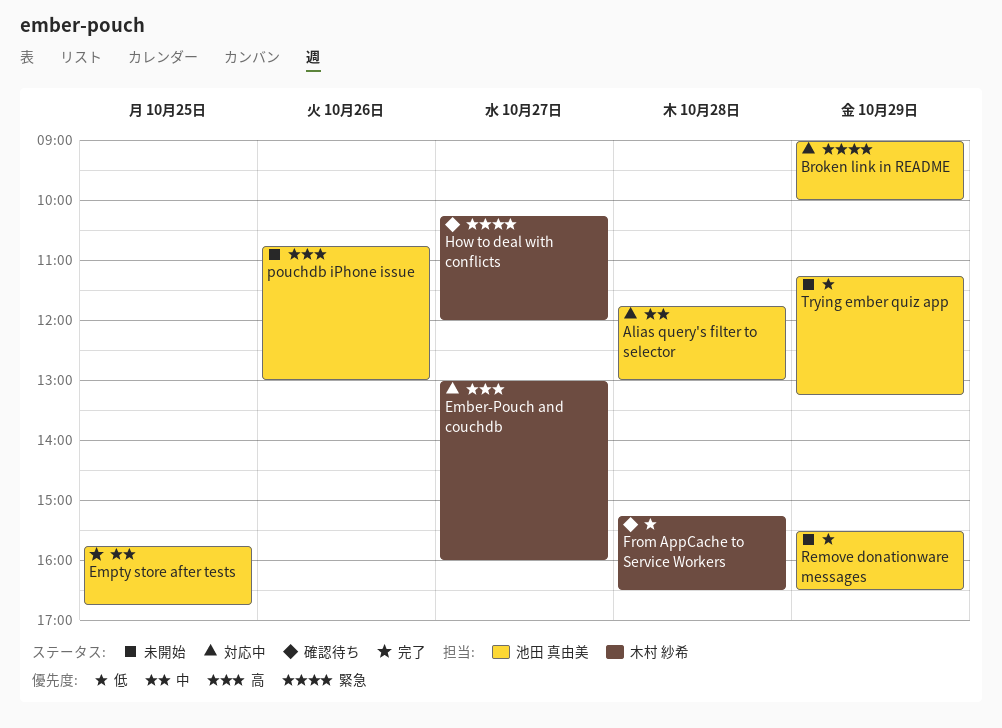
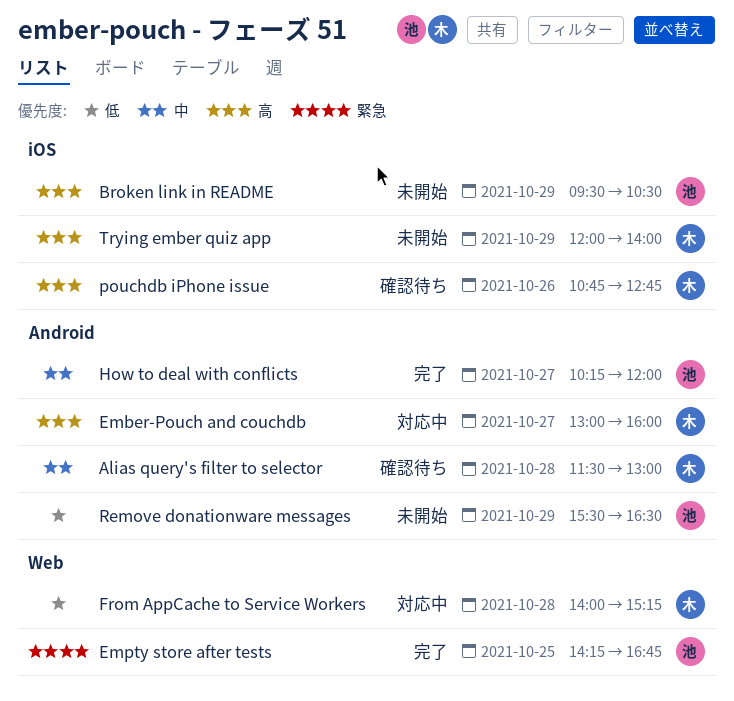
Alias query's filter to selector, status: 対応中 -> 確認待ち
Alias query's filter to selector, owner: 池田 真由美 -> 木村 紗希
Alias query's filter to selector, begins: 11:45 -> 11:30
Broken link in README, status: 対応中 -> 未開始
Broken link in README, priority: 緊急 -> 高
Broken link in README, begins: 09:00 -> 09:30
Broken link in README, ends: 10:00 -> 10:30
Empty store after tests, priority: 中 -> 緊急
Empty store after tests, begins: 15:45 -> 14:15
From AppCache to Service Workers, status: 確認待ち -> 対応中
From AppCache to Service Workers, begins: 15:15 -> 14:00
From AppCache to Service Workers, ends: 16:30 -> 15:15
How to deal with conflicts, status: 確認待ち -> 完了
How to deal with conflicts, owner: 木村 紗希 -> 池田 真由美
How to deal with conflicts, priority: 緊急 -> 中
pouchdb iPhone issue, status: 未開始 -> 確認待ち
pouchdb iPhone issue, owner: 池田 真由美 -> 木村 紗希
pouchdb iPhone issue, ends: 13:00 -> 12:45
Trying ember quiz app, owner: 池田 真由美 -> 木村 紗希
Trying ember quiz app, priority: 低 -> 高
Trying ember quiz app, begins: 11:15 -> 12:00
Trying ember quiz app, ends: 13:15 -> 14:00

